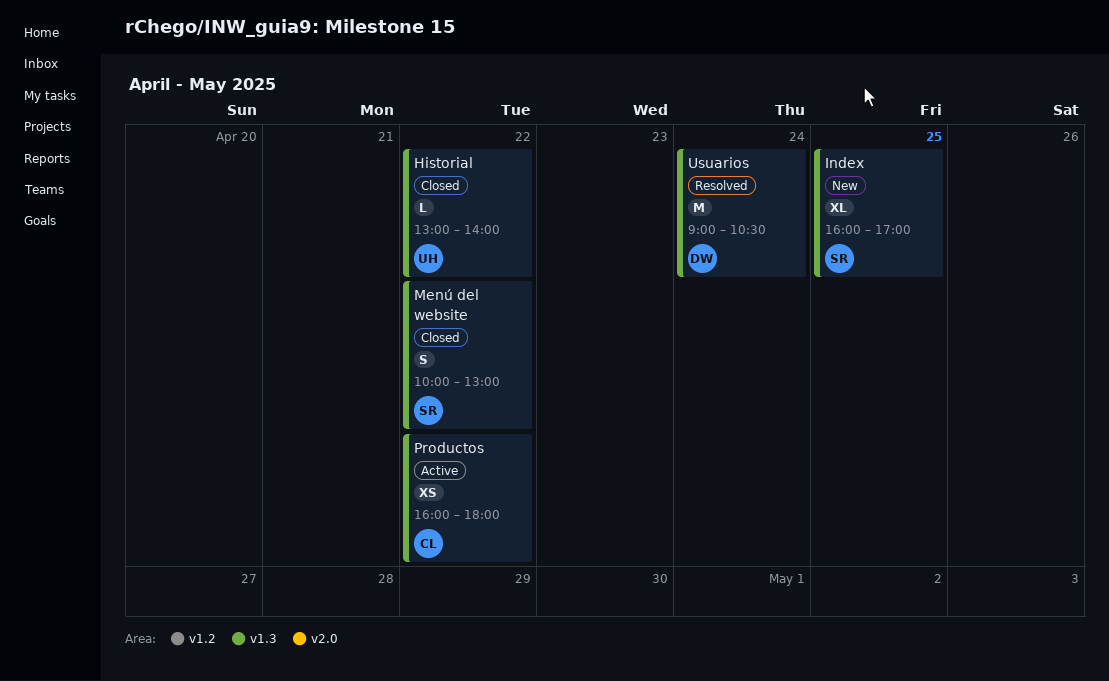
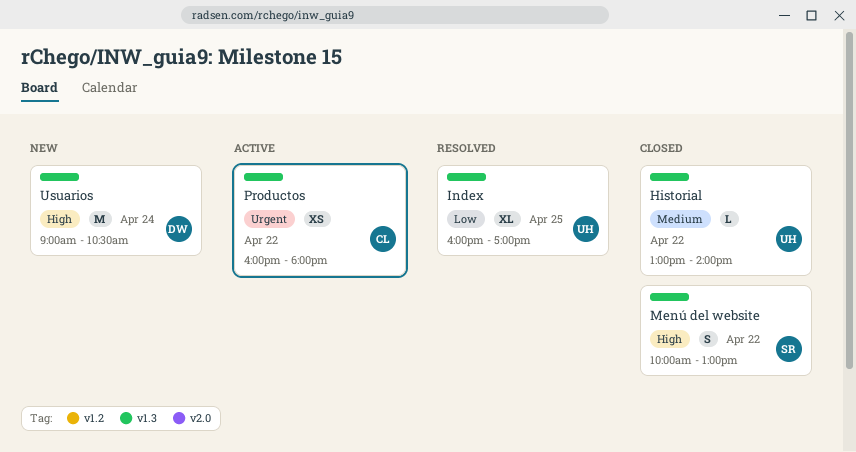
Index, status: New -> Resolved
Index, owner: SR -> UH
Usuarios, status: Resolved -> New

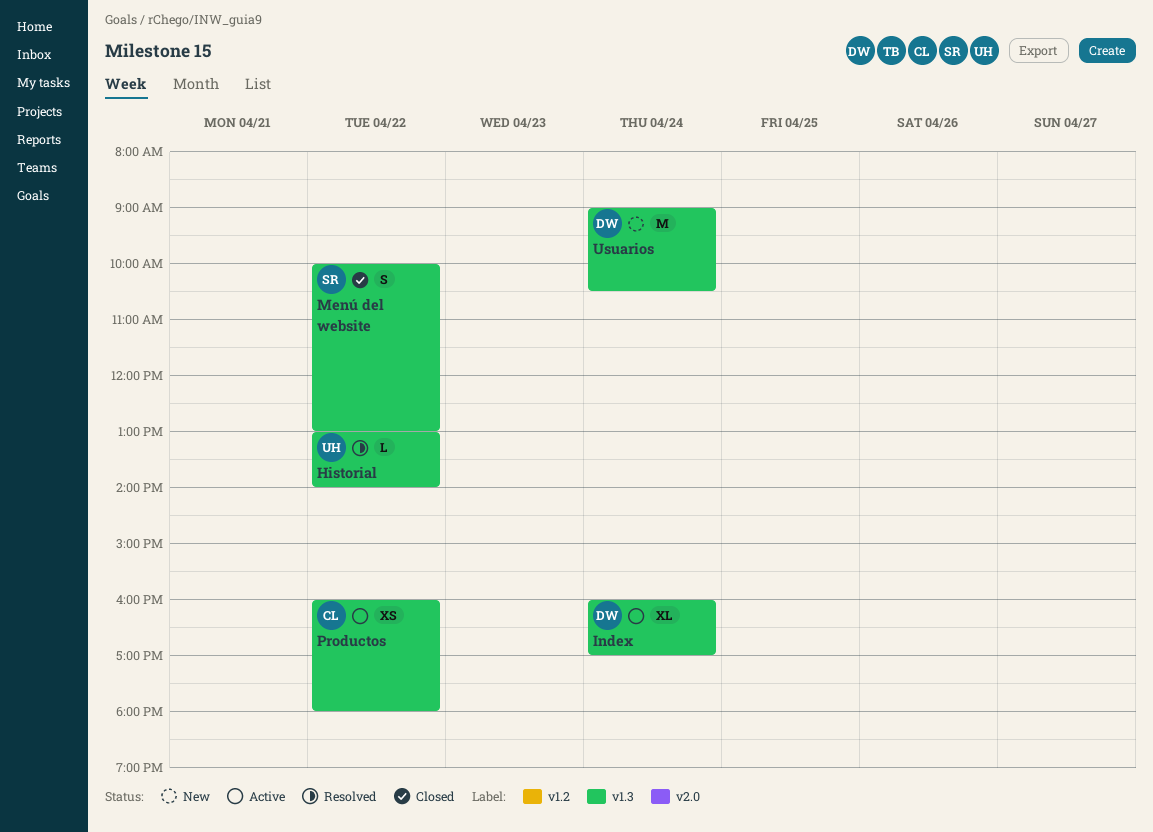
Historial, status: Closed -> Resolved
Index, status: Resolved -> Active
Index, owner: UH -> DW
Index, day: Apr 25 -> Apr 24

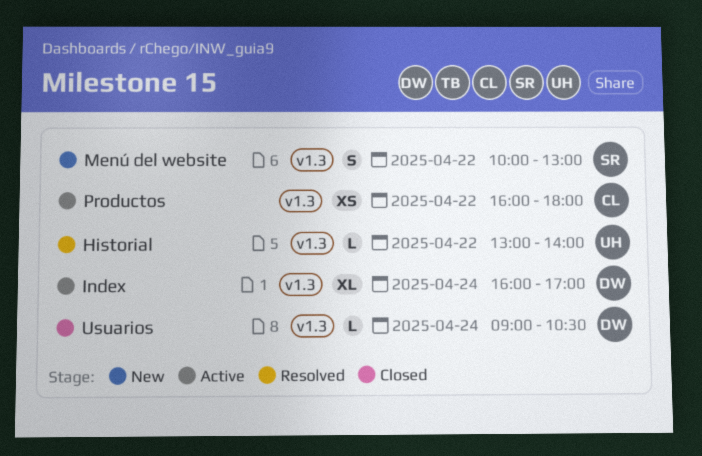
Menú del website, status: Closed -> New
Usuarios, status: New -> Closed
Usuarios, estimate: M -> L

